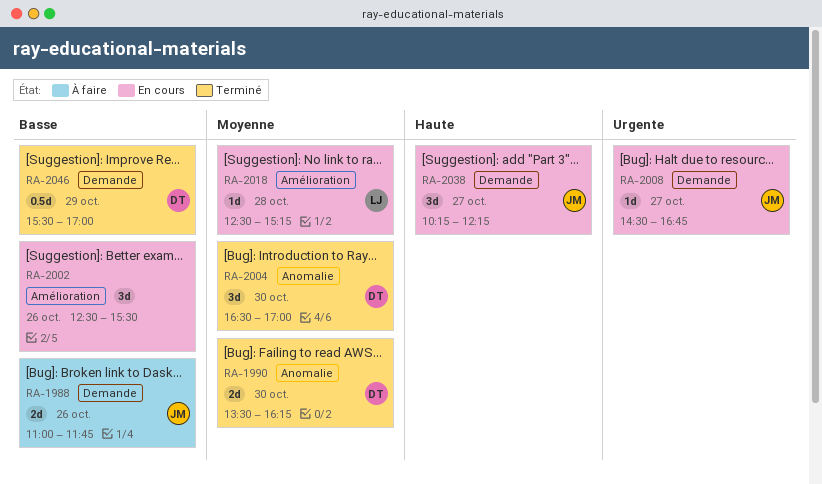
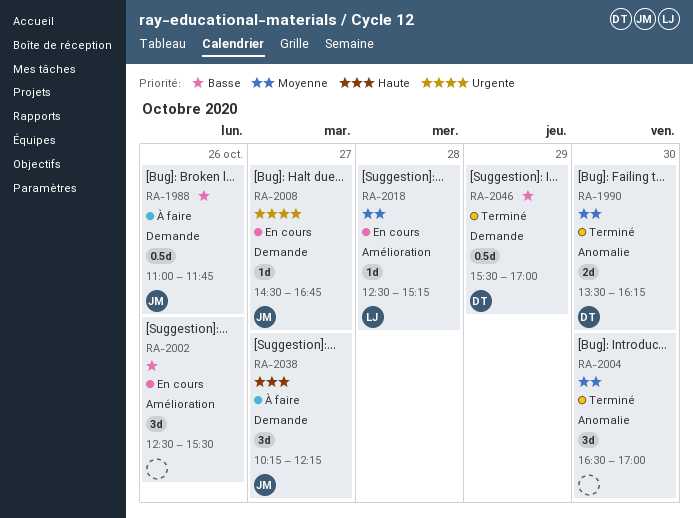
RA-1988, estimate: 2d -> 0.5d
RA-2004, owner: DT -> none
RA-2038, status: En cours -> À faire

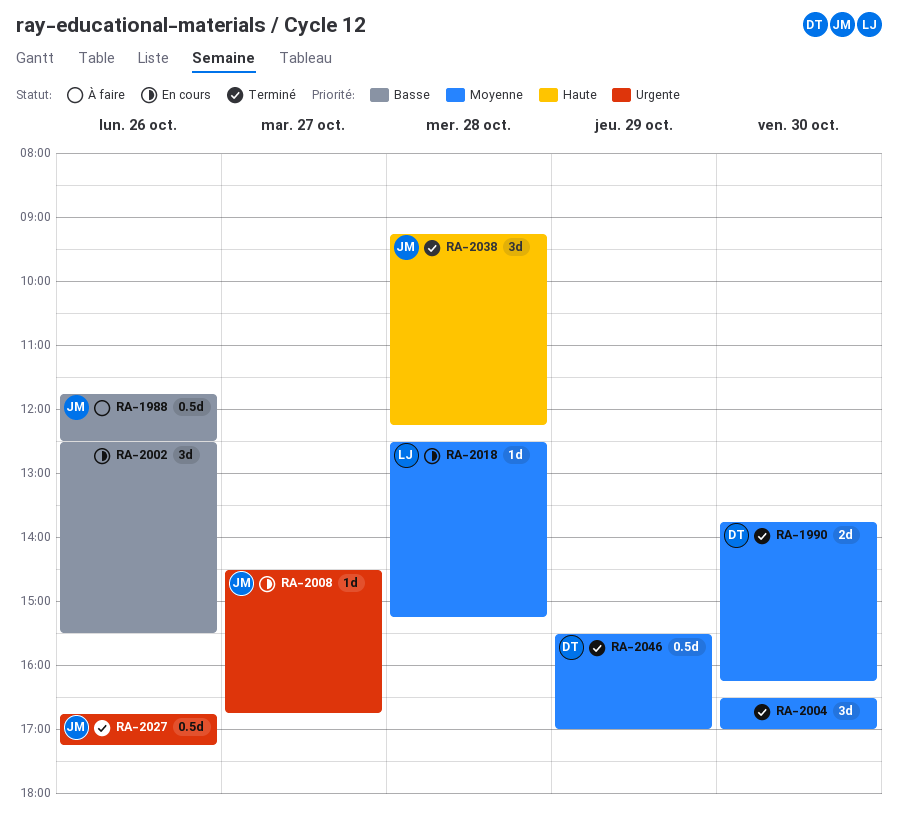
RA-1988, begins: 11:00 -> 11:45
RA-1988, ends: 11:45 -> 12:30
RA-1990, begins: 13:30 -> 13:45
RA-2027: none -> present
RA-2038, status: À faire -> Terminé
RA-2038, day: Oct 27 -> Oct 28
RA-2038, begins: 10:15 -> 09:15
RA-2046, priority: Basse -> Moyenne

